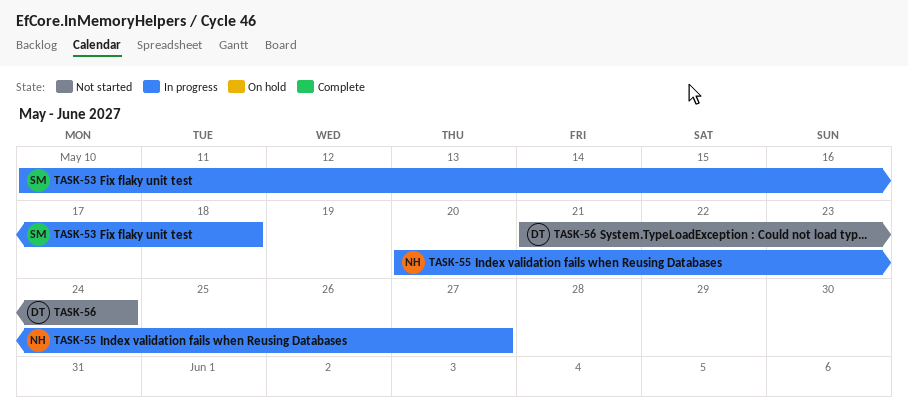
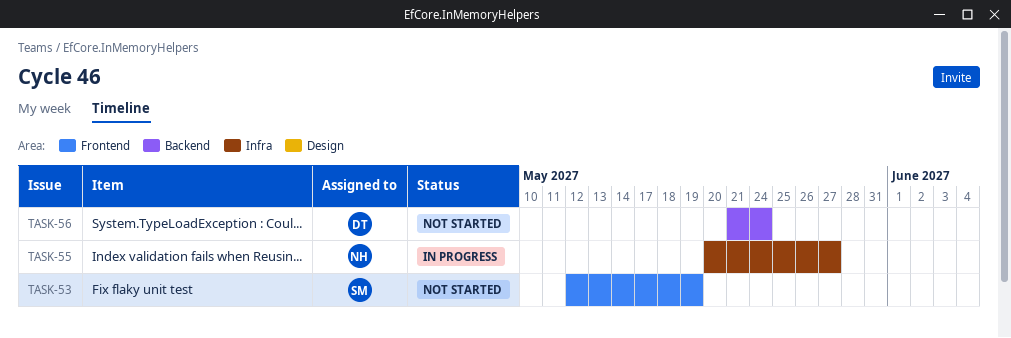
TASK-53, status: In progress -> Not started
TASK-53, start: May 10 -> May 12
TASK-53, due: May 18 -> May 19

